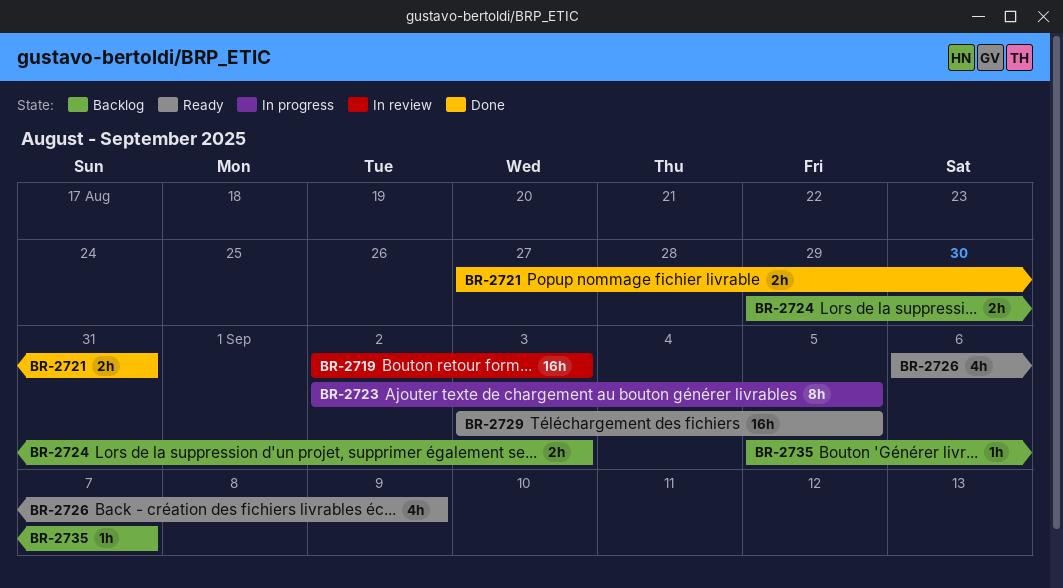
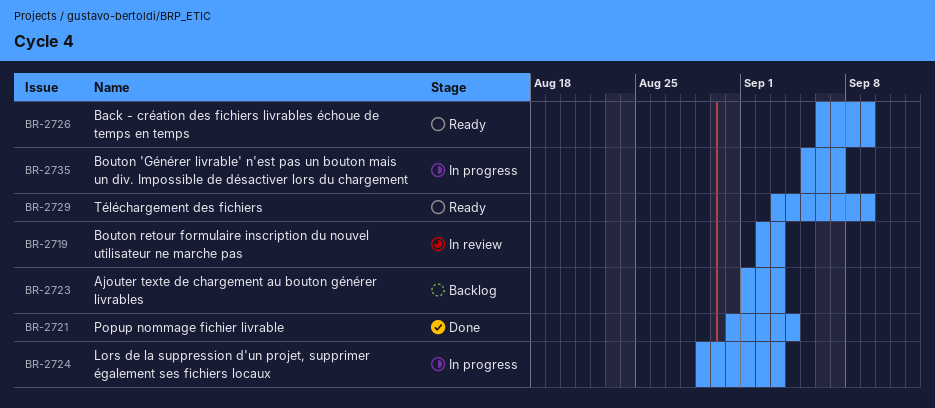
BR-2721, start: Aug 27 -> Aug 31
BR-2721, due: Aug 31 -> Sep 4
BR-2723, status: In progress -> Backlog
BR-2723, start: Sep 2 -> Sep 1
BR-2723, due: Sep 5 -> Sep 3
BR-2724, status: Backlog -> In progress
BR-2729, due: Sep 5 -> Sep 9
BR-2735, status: Backlog -> In progress

